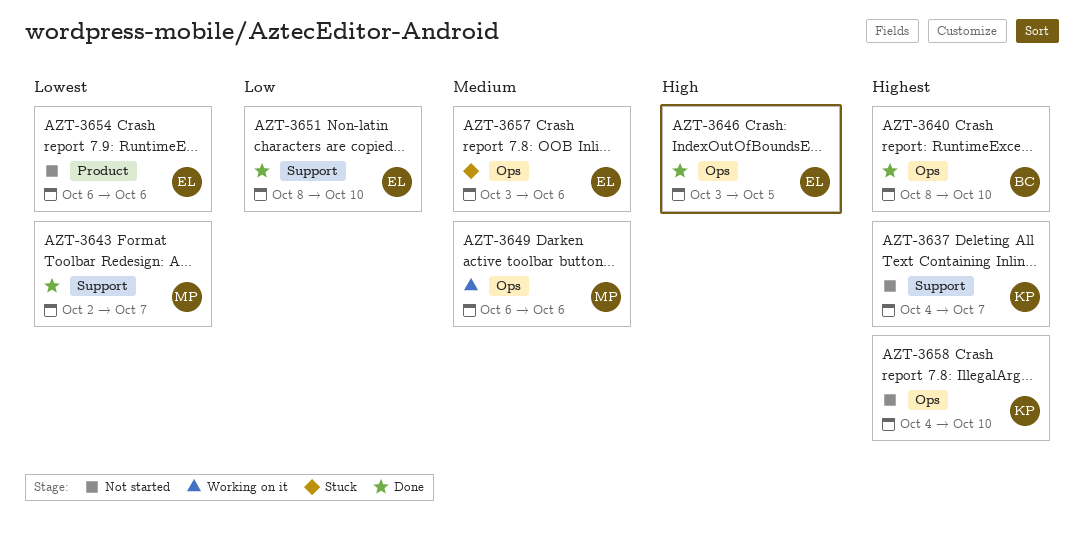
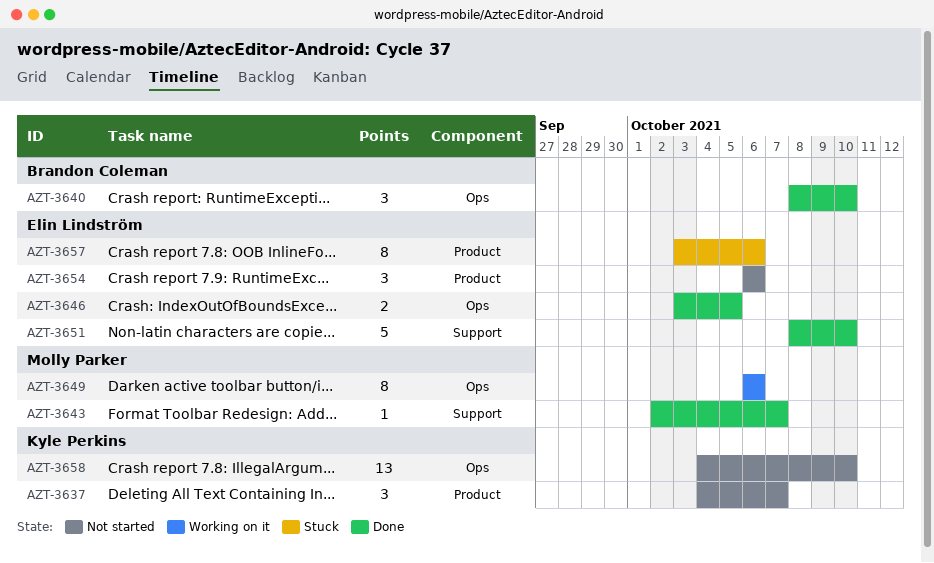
AZT-3637, label: Support -> Product
AZT-3657, label: Ops -> Product

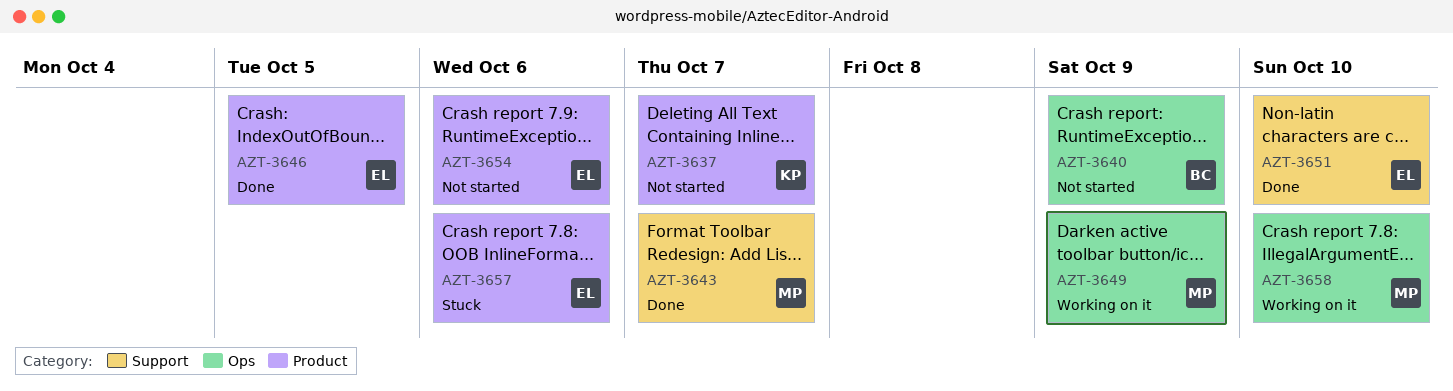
AZT-3640, status: Done -> Not started
AZT-3640, due: Oct 10 -> Oct 9
AZT-3646, label: Ops -> Product
AZT-3649, due: Oct 6 -> Oct 9
AZT-3658, status: Not started -> Working on it
AZT-3658, owner: Kyle Perkins -> Molly Parker

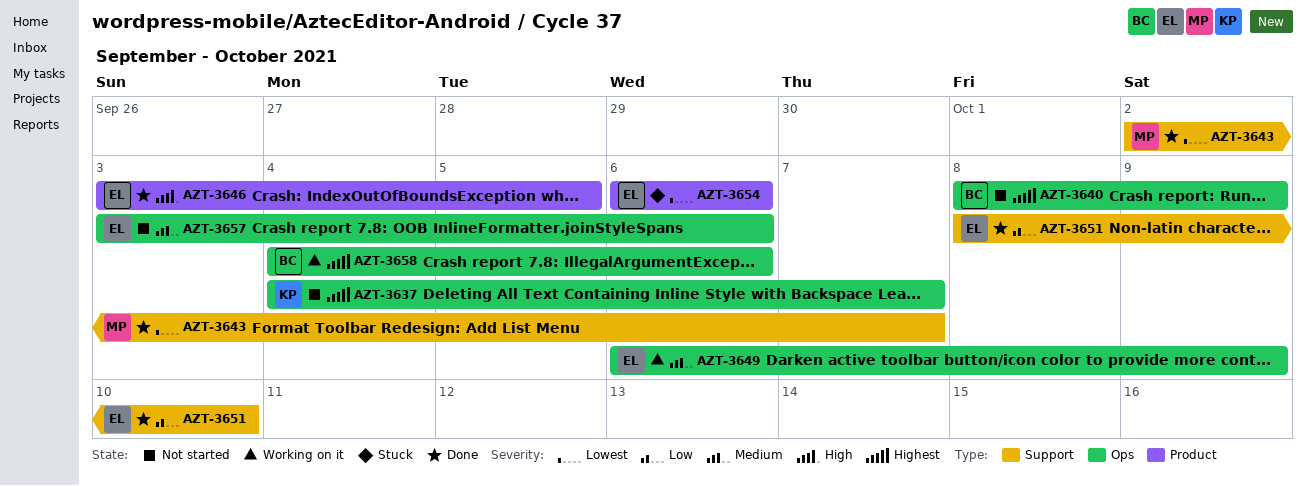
AZT-3637, label: Product -> Ops
AZT-3649, owner: MP -> EL
AZT-3654, status: Not started -> Stuck
AZT-3657, status: Stuck -> Not started
AZT-3657, label: Product -> Ops
AZT-3658, owner: MP -> BC
AZT-3658, due: Oct 10 -> Oct 6

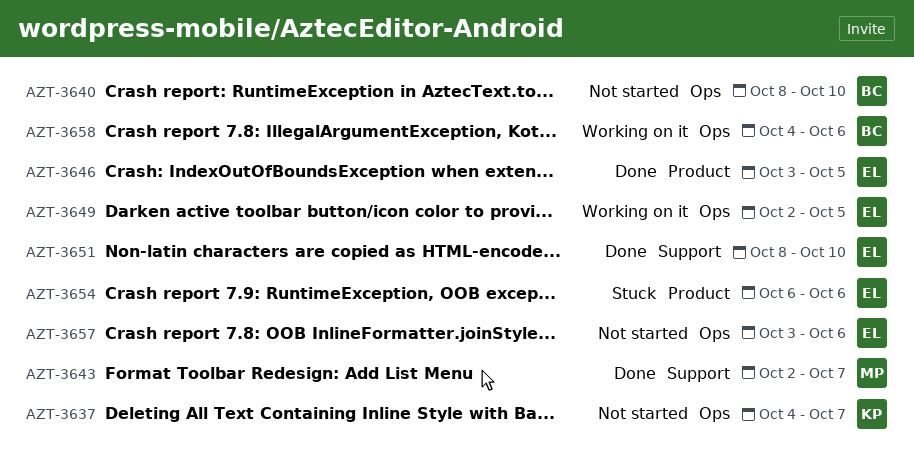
AZT-3640, due: Oct 9 -> Oct 10
AZT-3649, start: Oct 6 -> Oct 2
AZT-3649, due: Oct 9 -> Oct 5

